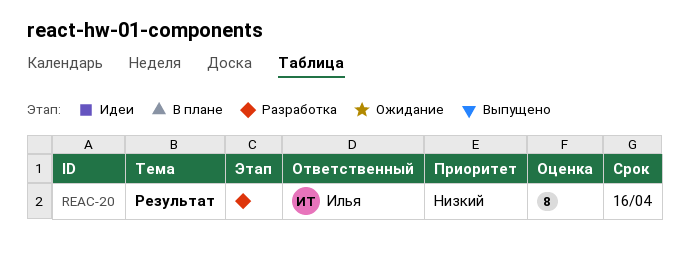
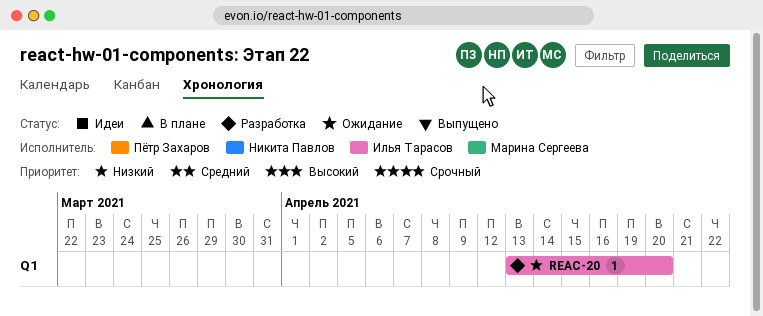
REAC-20, estimate: 8 -> 1
REAC-20, due: Apr 16 -> Apr 20

